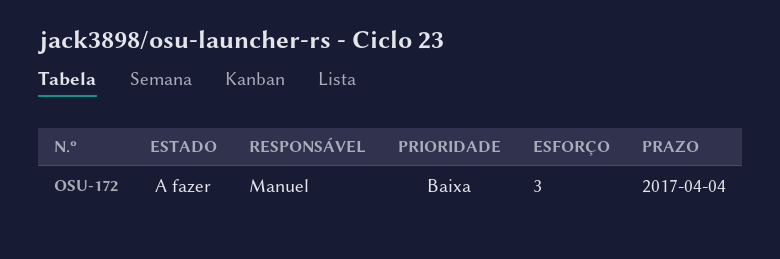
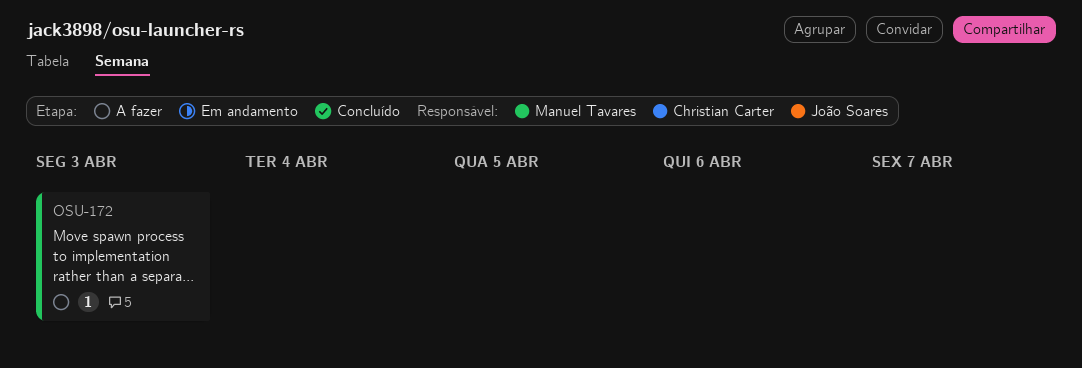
OSU-172, estimate: 3 -> 1
OSU-172, due: Apr 4 -> Apr 3

